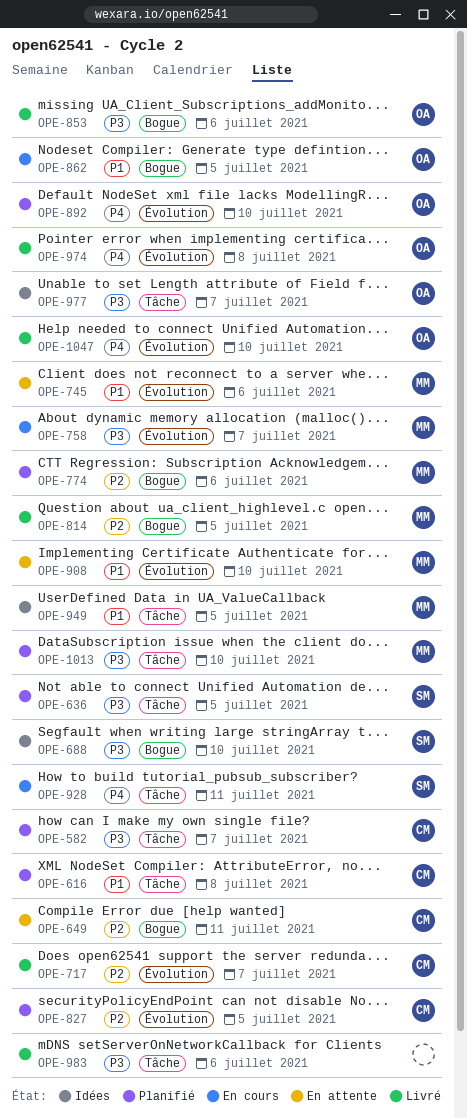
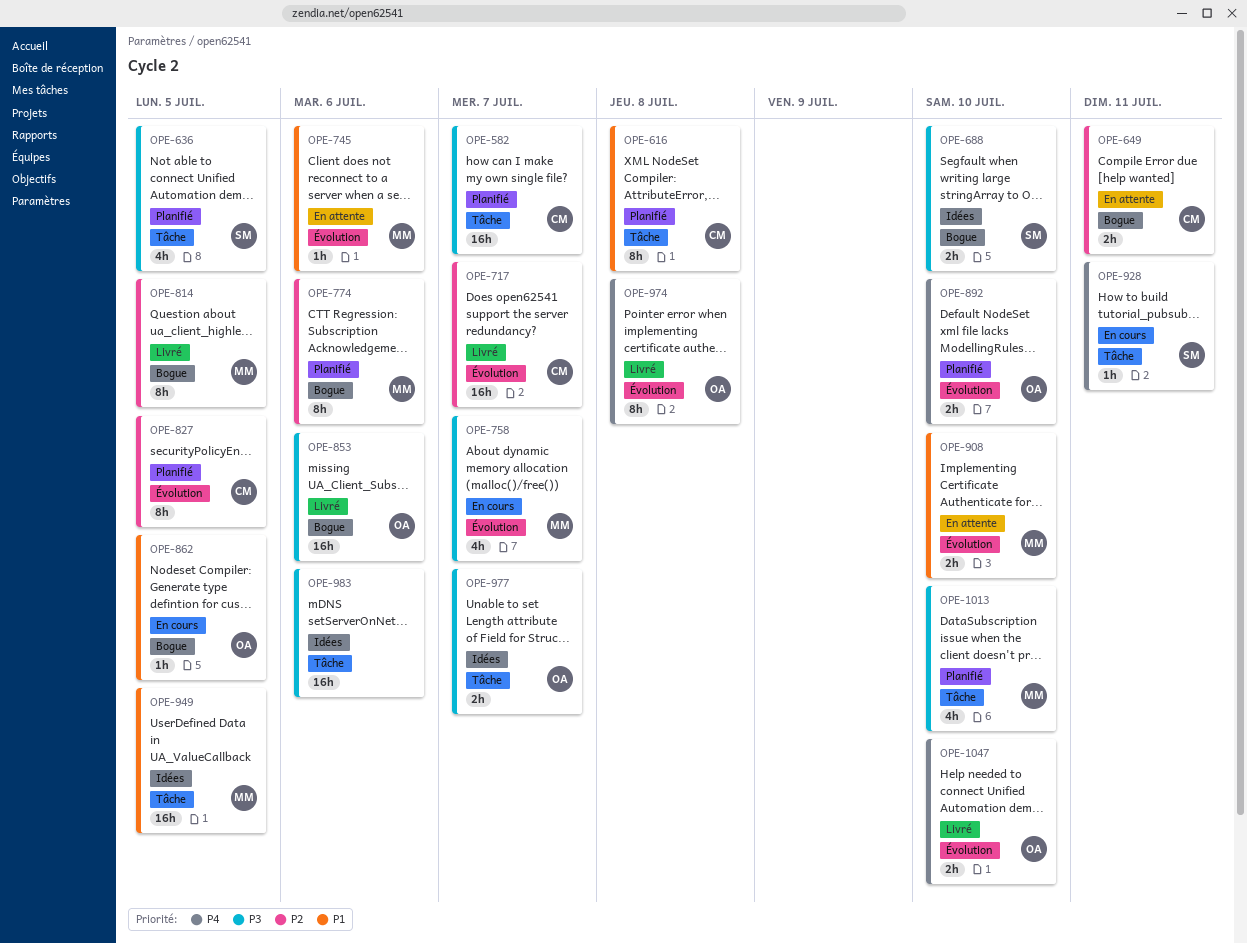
OPE-983, status: Livré -> Idées

